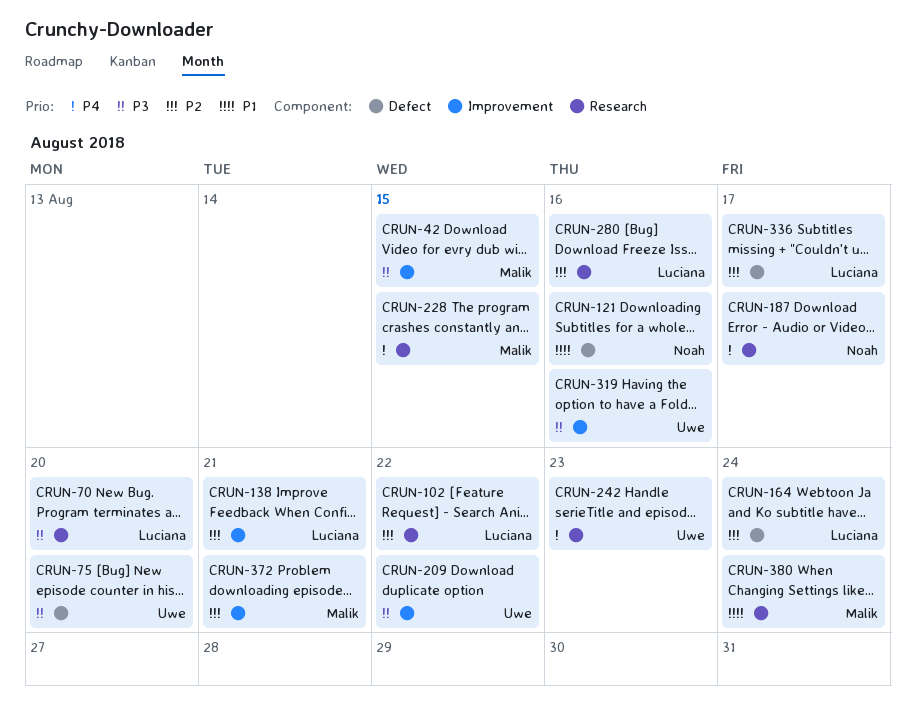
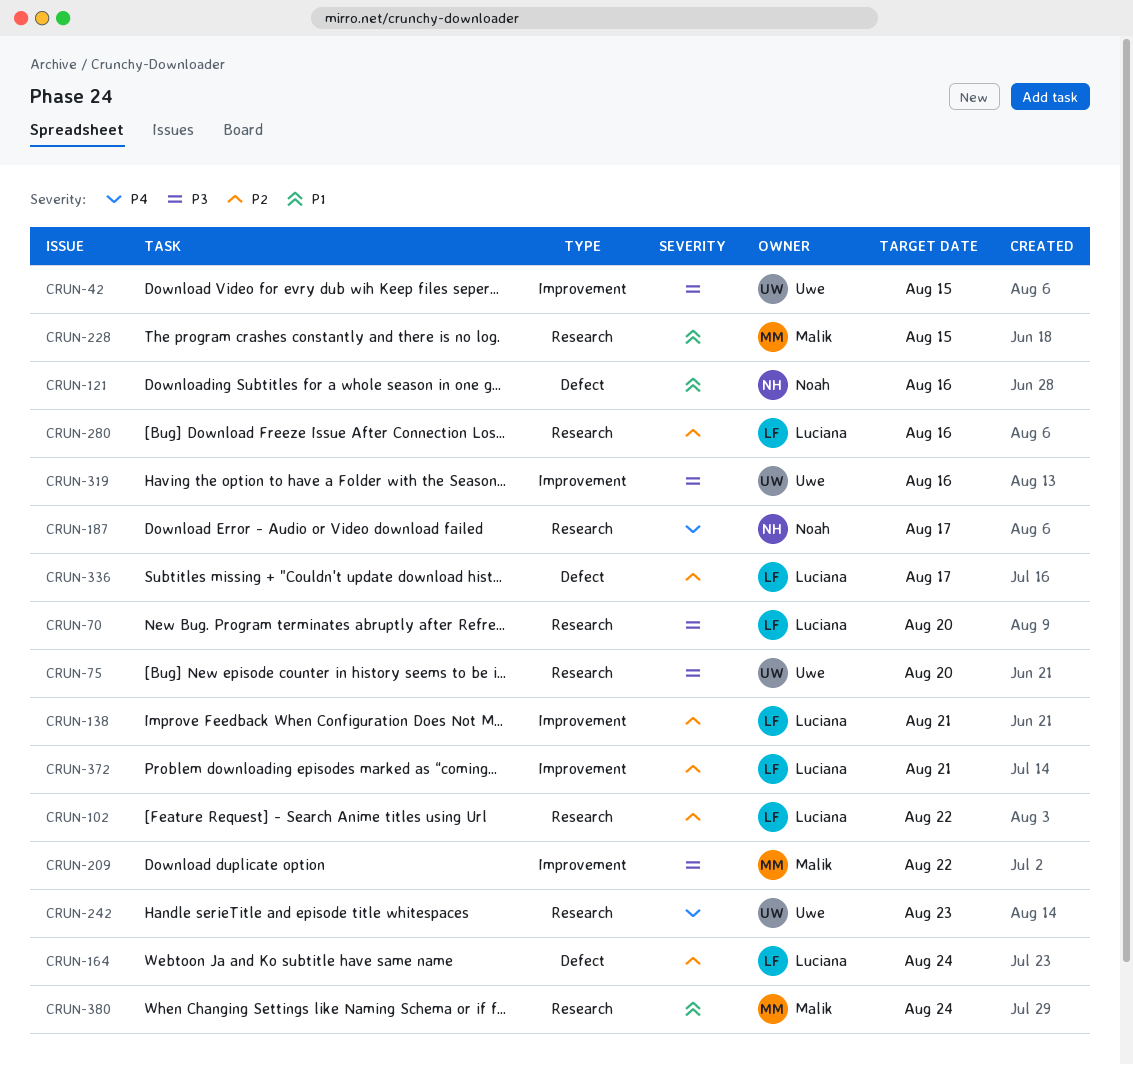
CRUN-42, owner: Malik -> Uwe
CRUN-75, label: Defect -> Research
CRUN-209, owner: Uwe -> Malik
CRUN-228, priority: P4 -> P1
CRUN-372, owner: Malik -> Luciana

